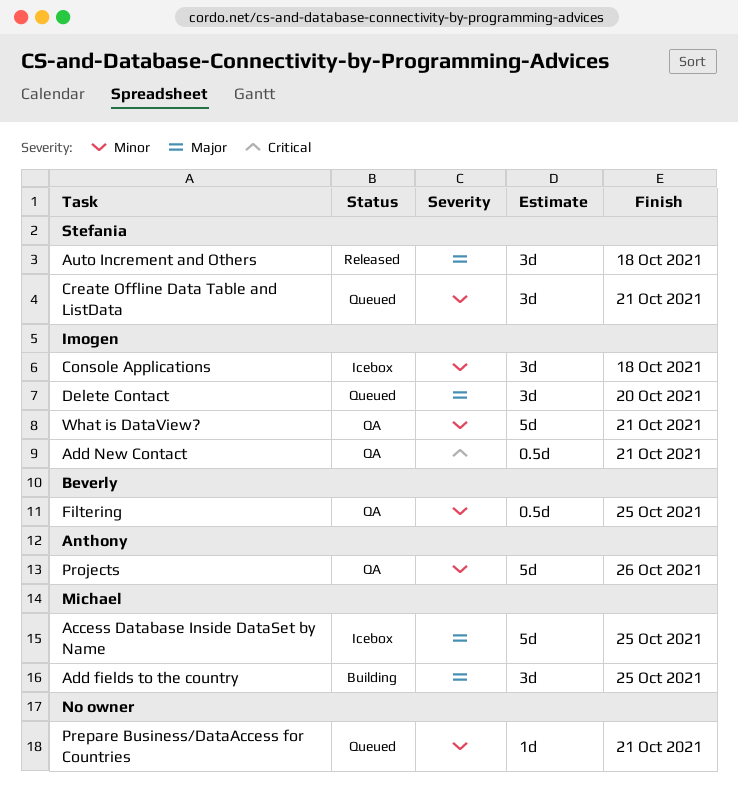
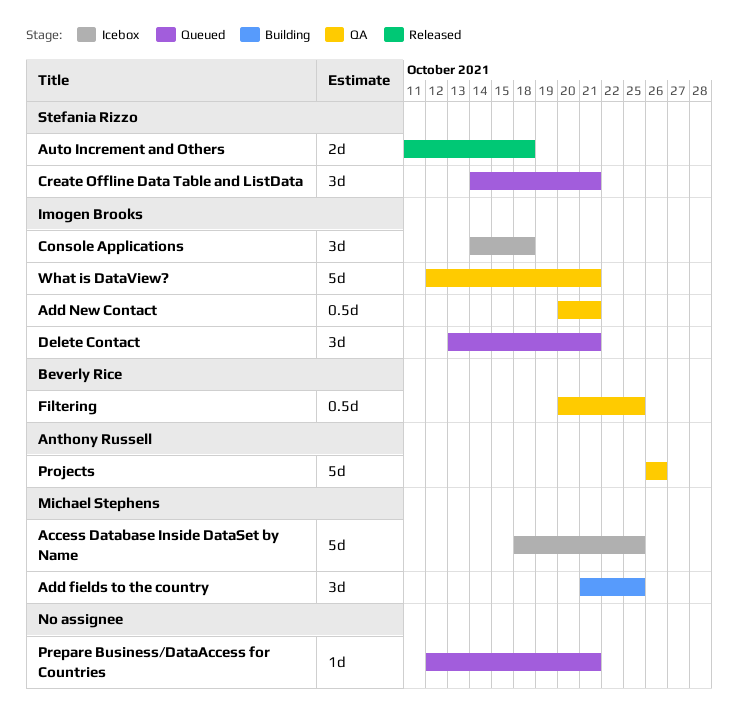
Auto Increment and Others, estimate: 3d -> 2d
Delete Contact, due: Oct 20 -> Oct 21

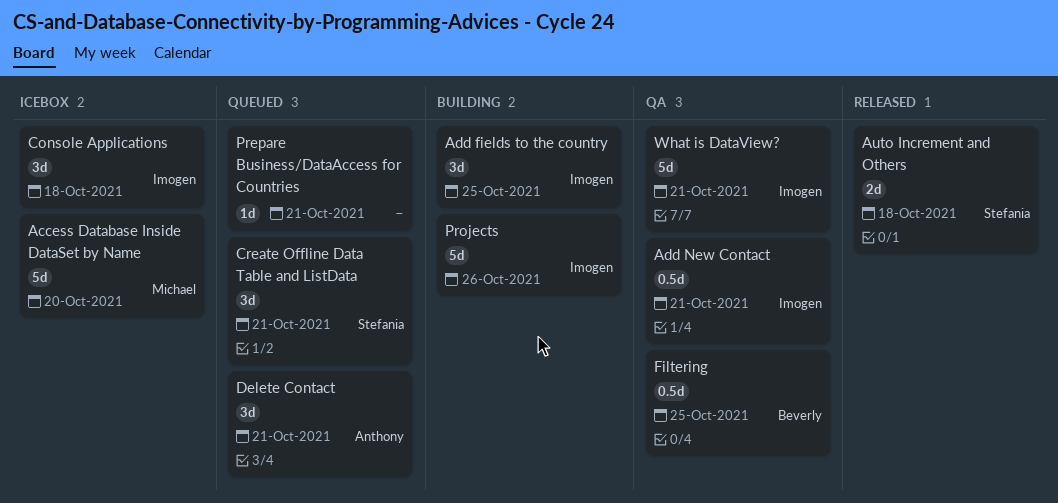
Access Database Inside DataSet by Name, due: Oct 25 -> Oct 20
Add fields to the country, owner: Michael Stephens -> Imogen Brooks
Delete Contact, owner: Imogen Brooks -> Anthony Russell
Projects, status: QA -> Building
Projects, owner: Anthony Russell -> Imogen Brooks

